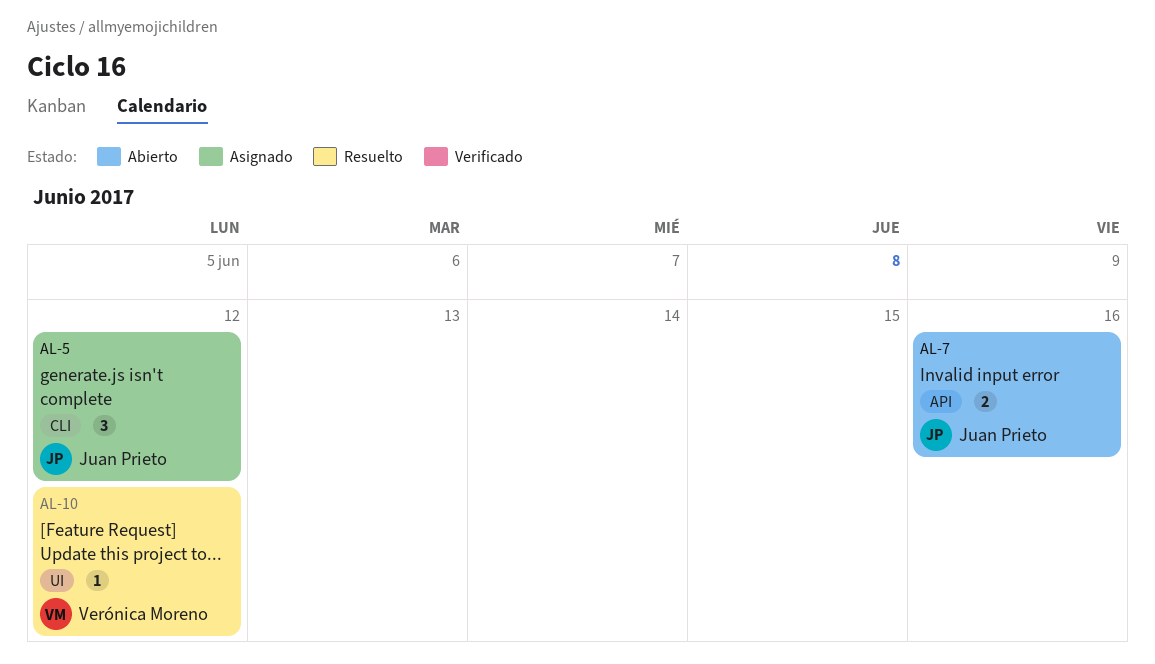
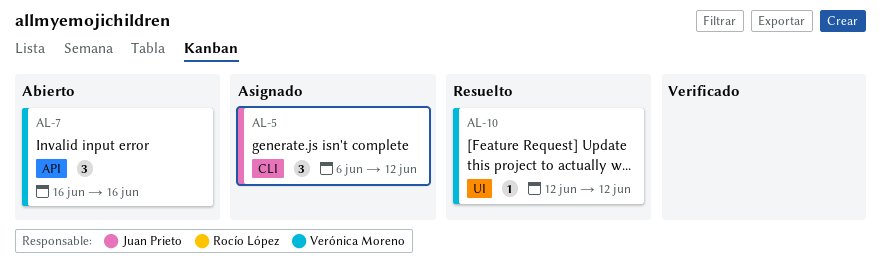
AL-7, owner: Juan Prieto -> Verónica Moreno
AL-7, estimate: 2 -> 3

